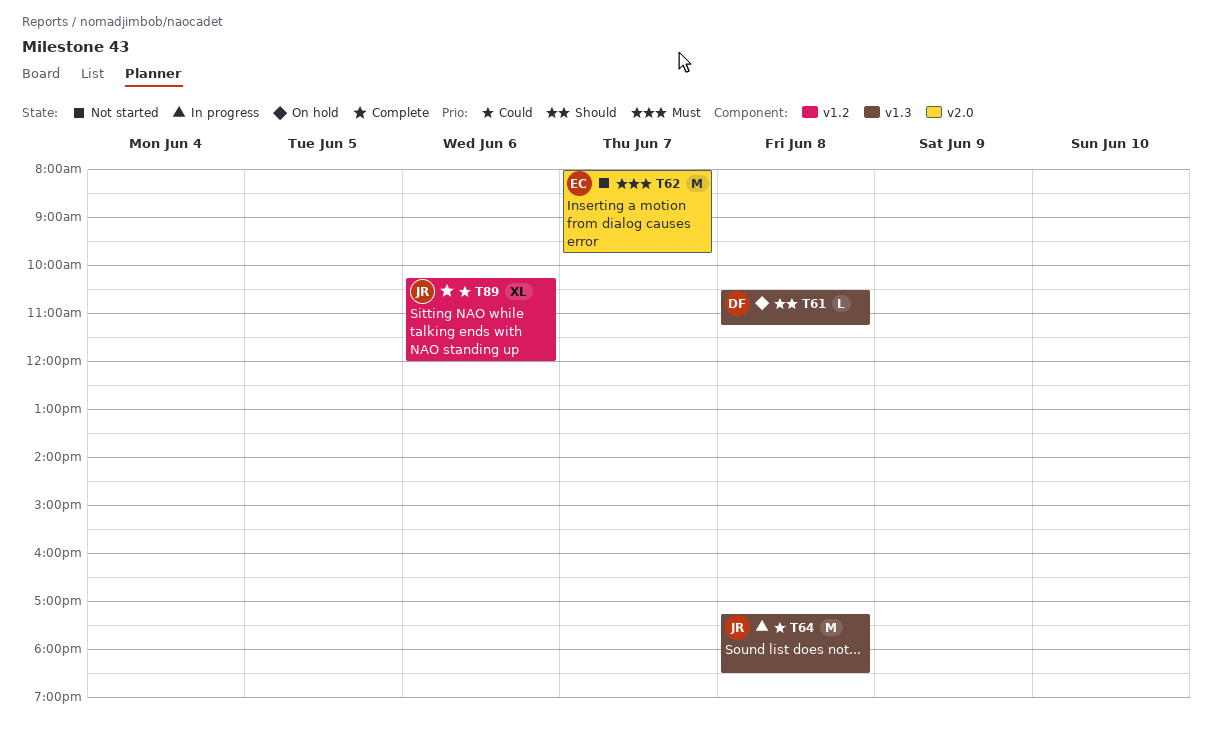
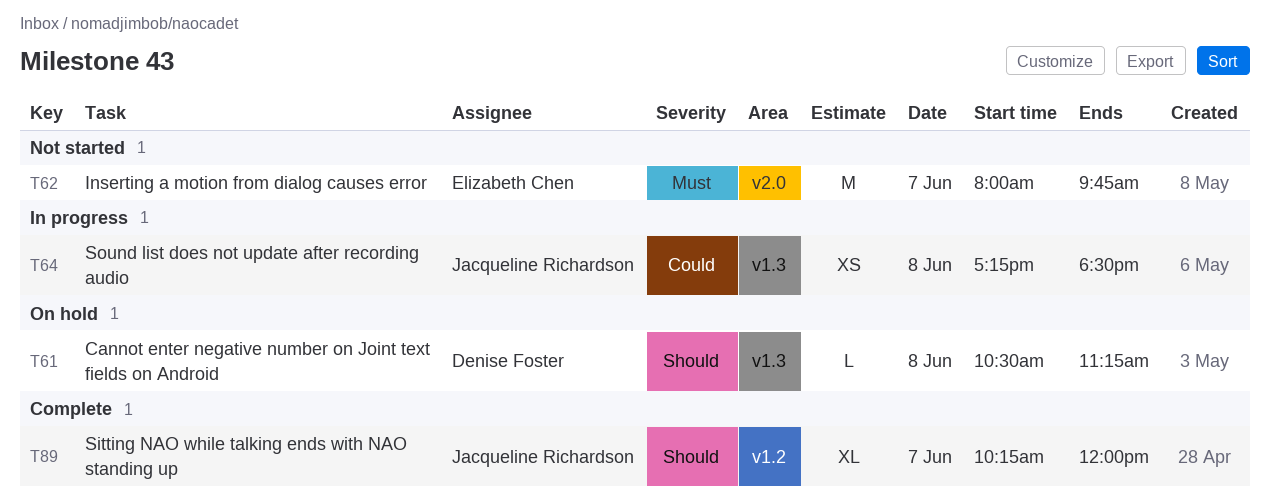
T64, estimate: M -> XS
T89, priority: Could -> Should
T89, day: Jun 6 -> Jun 7

